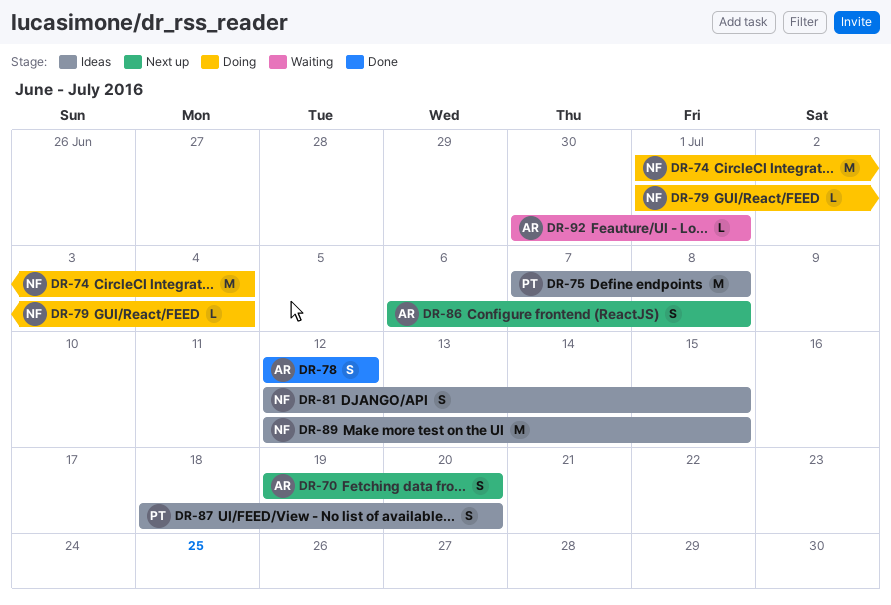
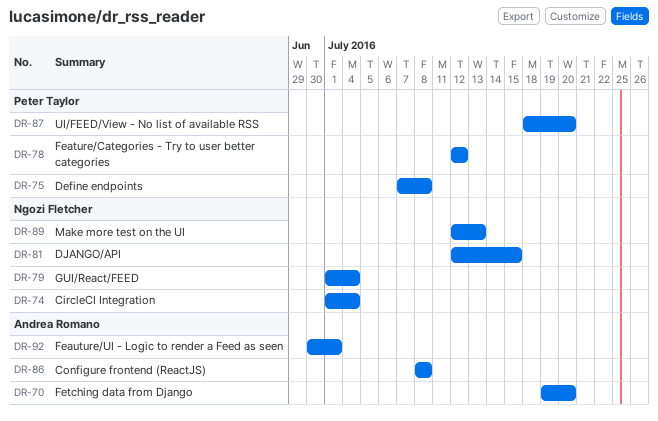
DR-78, owner: Andrea Romano -> Peter Taylor
DR-86, start: Jul 6 -> Jul 8
DR-89, due: Jul 15 -> Jul 13

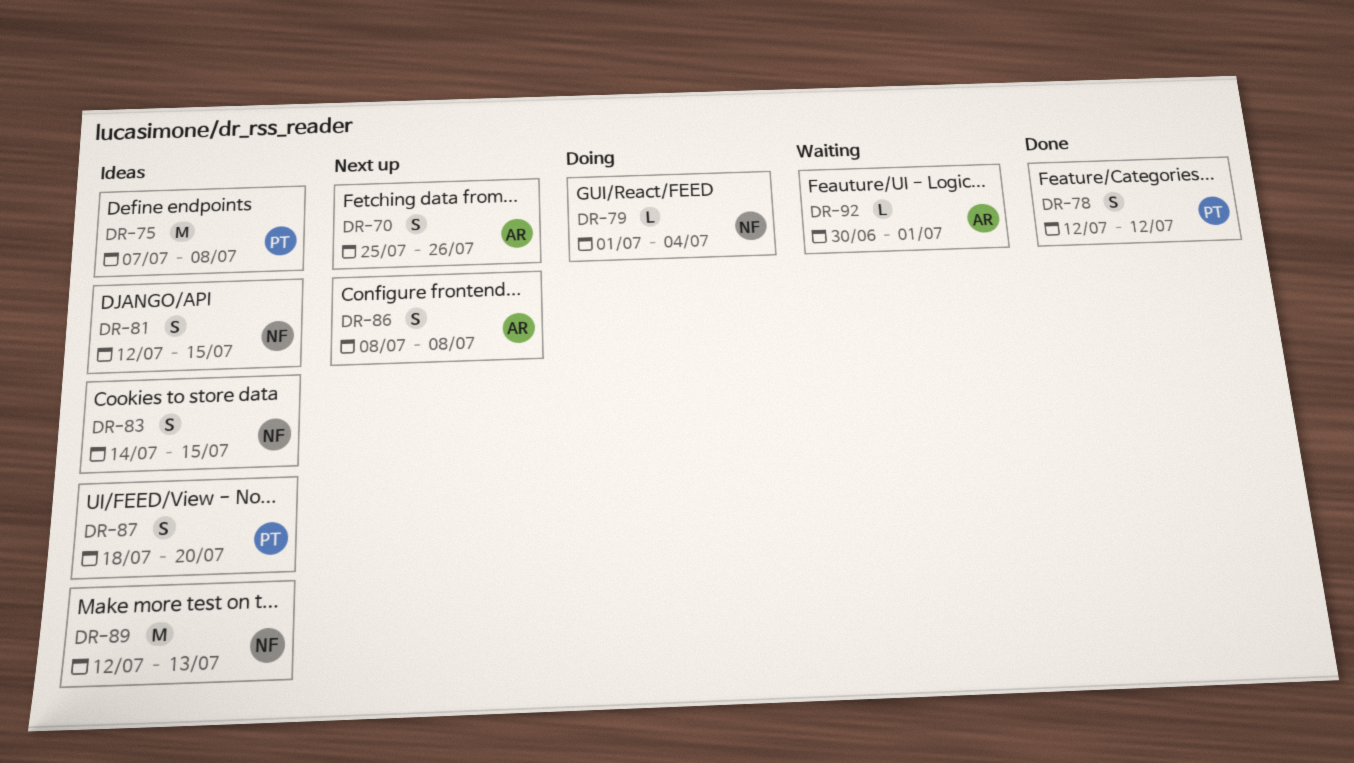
DR-70, start: Jul 19 -> Jul 25
DR-70, due: Jul 20 -> Jul 26
DR-74: present -> none
DR-83: none -> present

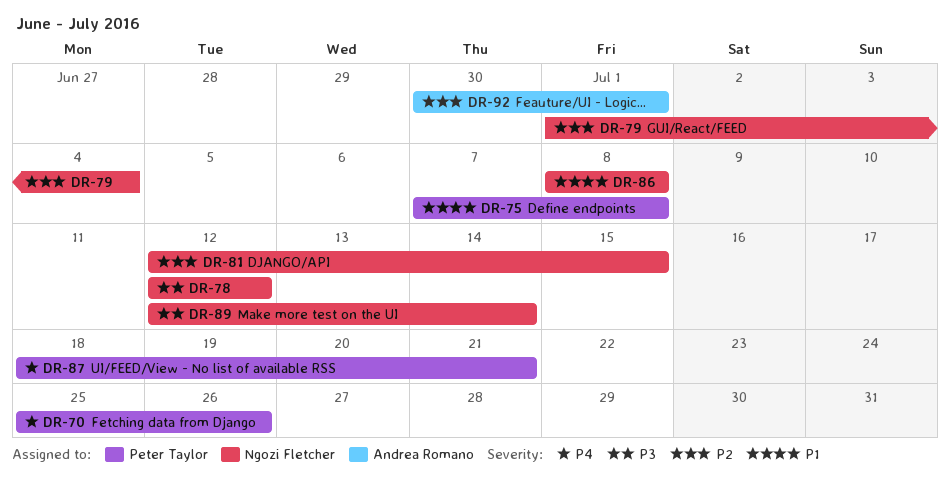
DR-70, owner: Andrea Romano -> Peter Taylor
DR-78, owner: Peter Taylor -> Ngozi Fletcher
DR-83: present -> none
DR-86, owner: Andrea Romano -> Ngozi Fletcher
DR-87, due: Jul 20 -> Jul 21
DR-89, due: Jul 13 -> Jul 14

